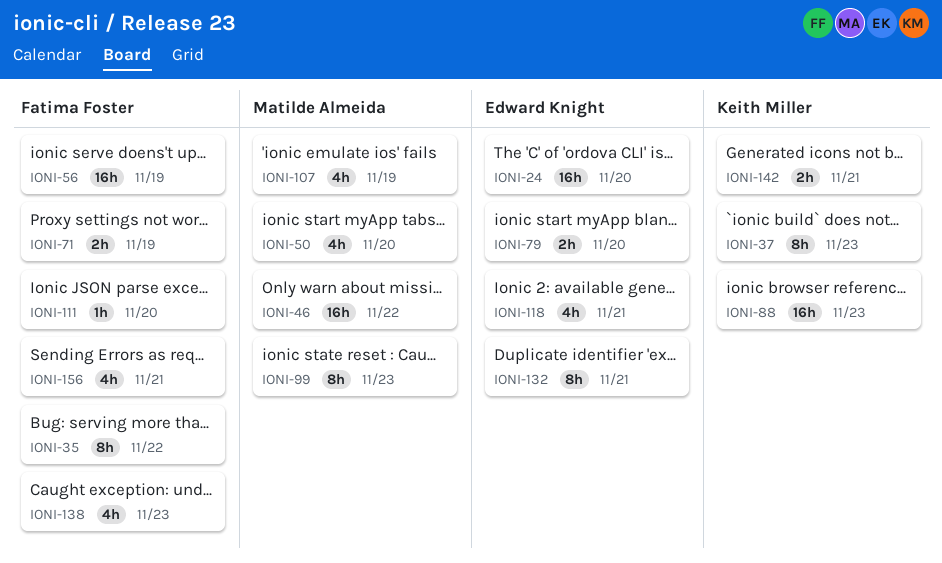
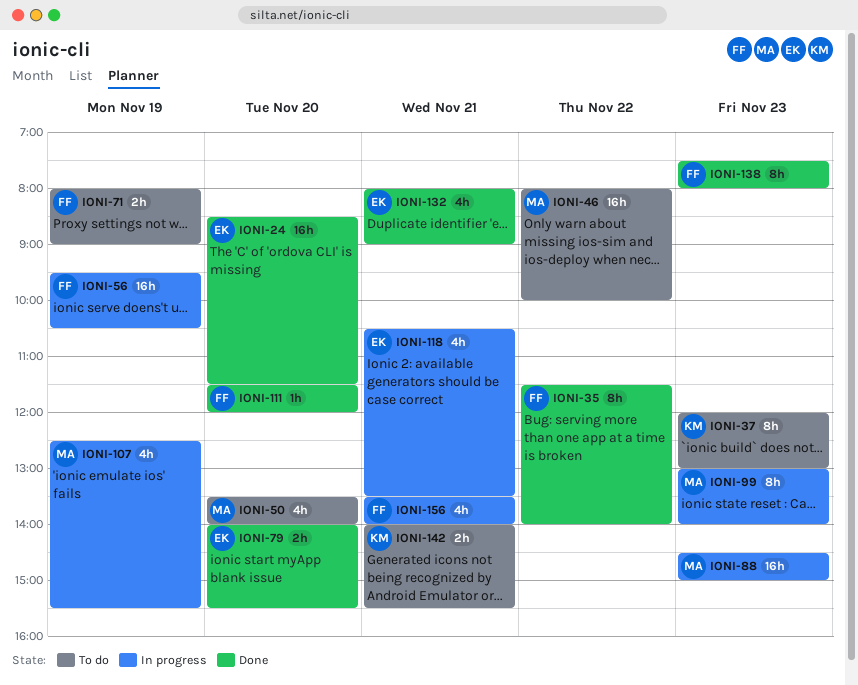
IONI-88, owner: Keith Miller -> Matilde Almeida
IONI-132, estimate: 8h -> 4h
IONI-138, estimate: 4h -> 8h

